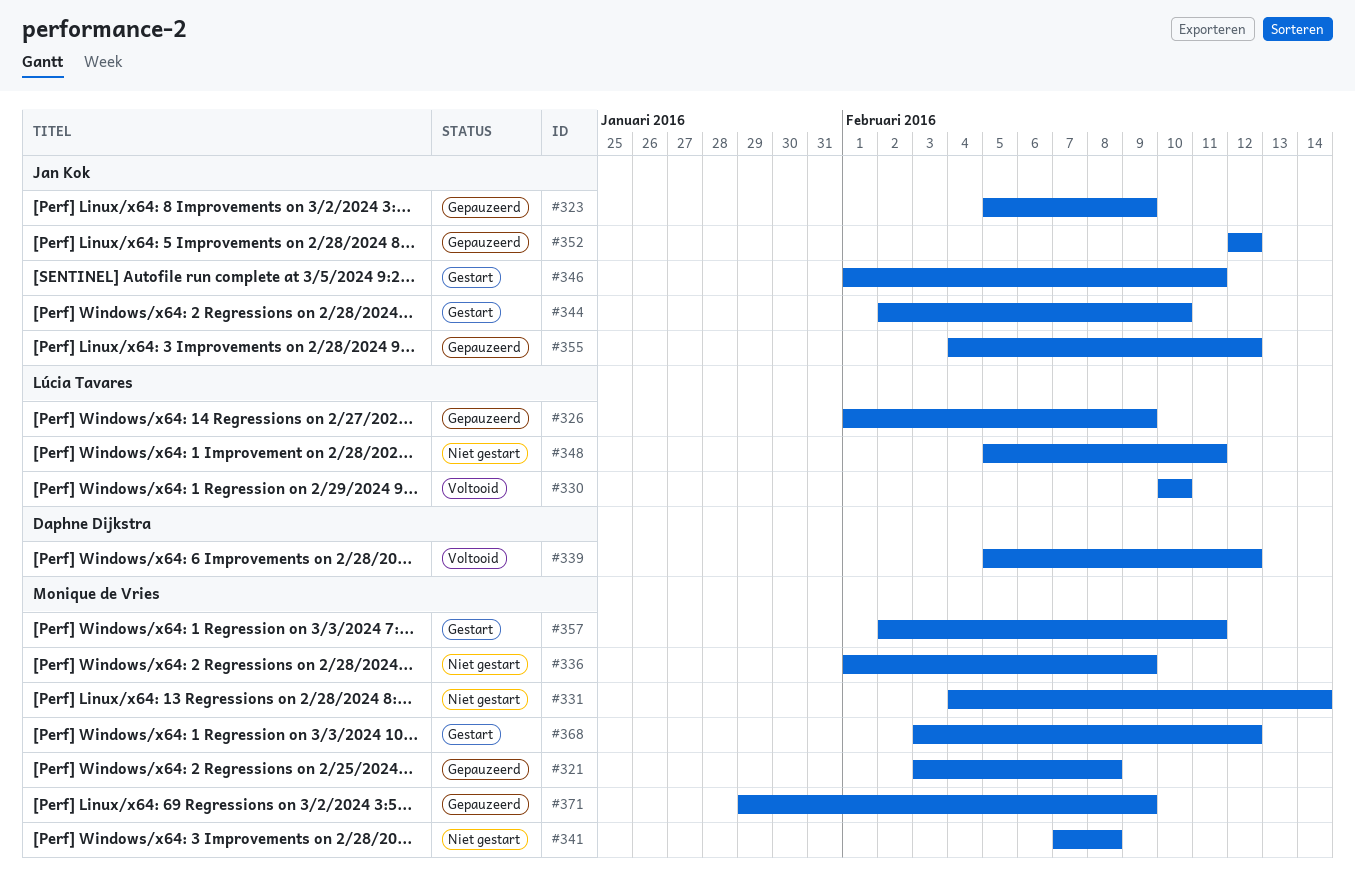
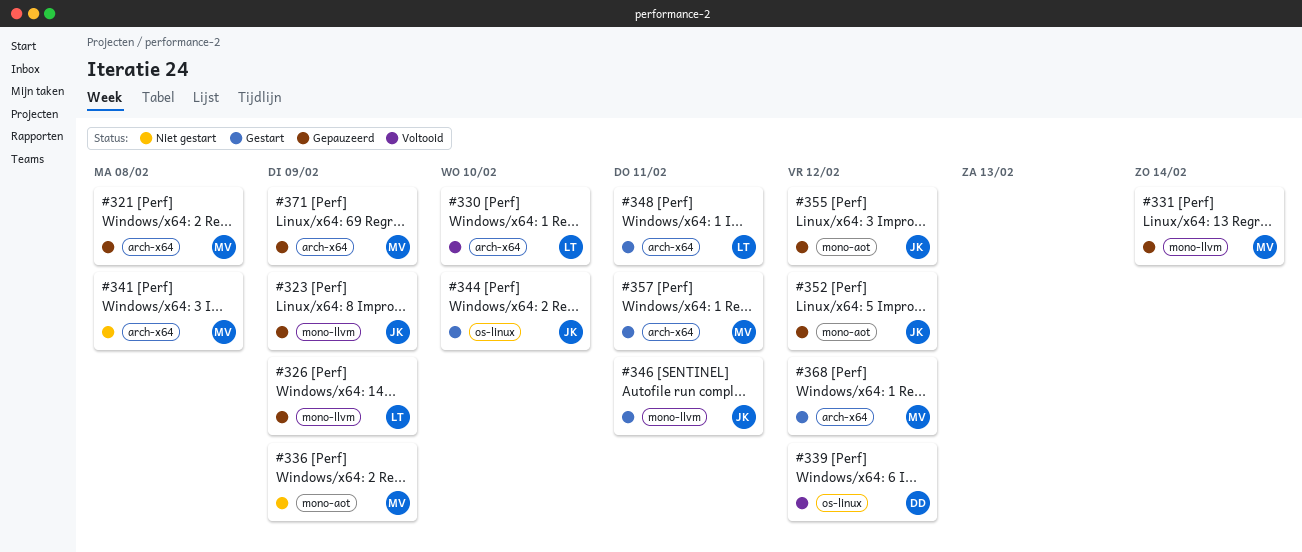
#331, status: Niet gestart -> Gepauzeerd
#348, status: Niet gestart -> Gestart

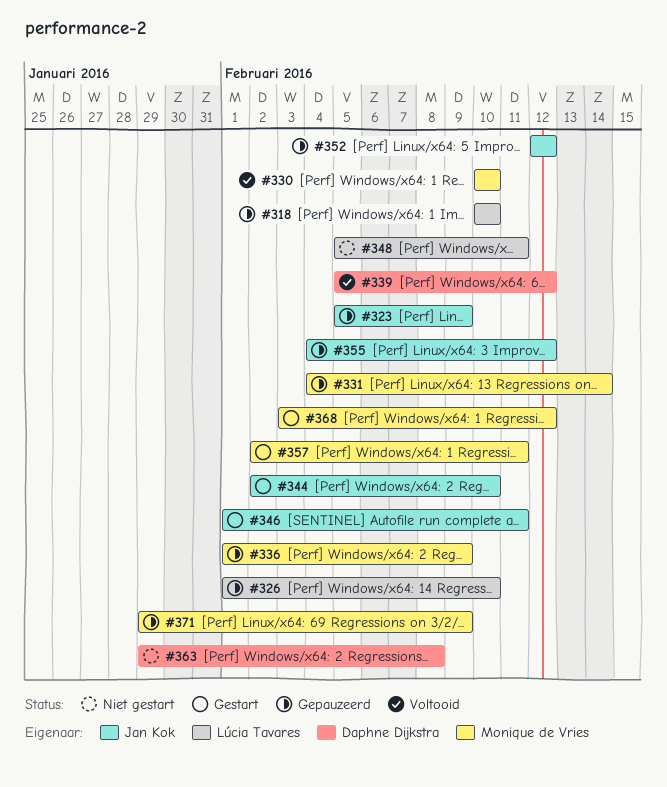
#318: none -> present
#321: present -> none
#326, due: Feb 9 -> Feb 10
#330, owner: Lúcia Tavares -> Monique de Vries
#336, status: Niet gestart -> Gepauzeerd
#341: present -> none
#348, status: Gestart -> Niet gestart
#363: none -> present

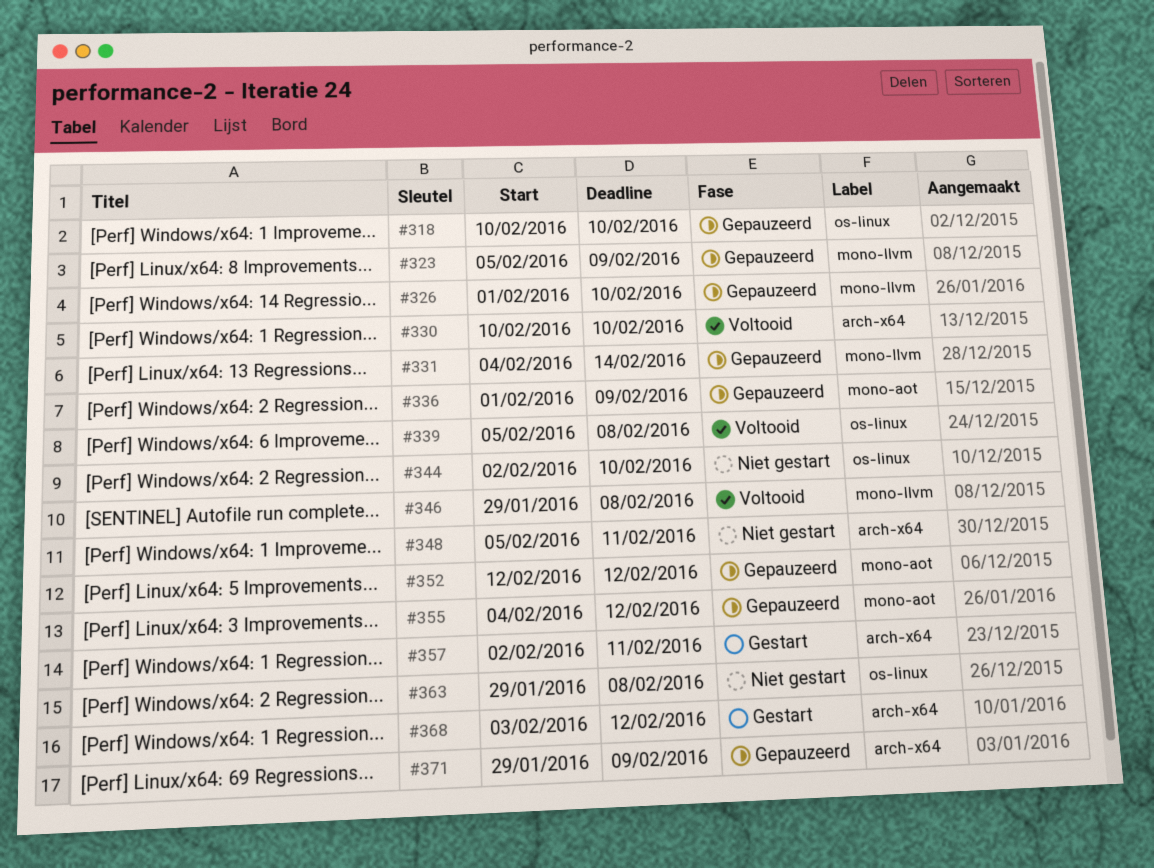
#339, due: Feb 12 -> Feb 8
#344, status: Gestart -> Niet gestart
#346, status: Gestart -> Voltooid
#346, start: Feb 1 -> Jan 29
#346, due: Feb 11 -> Feb 8

